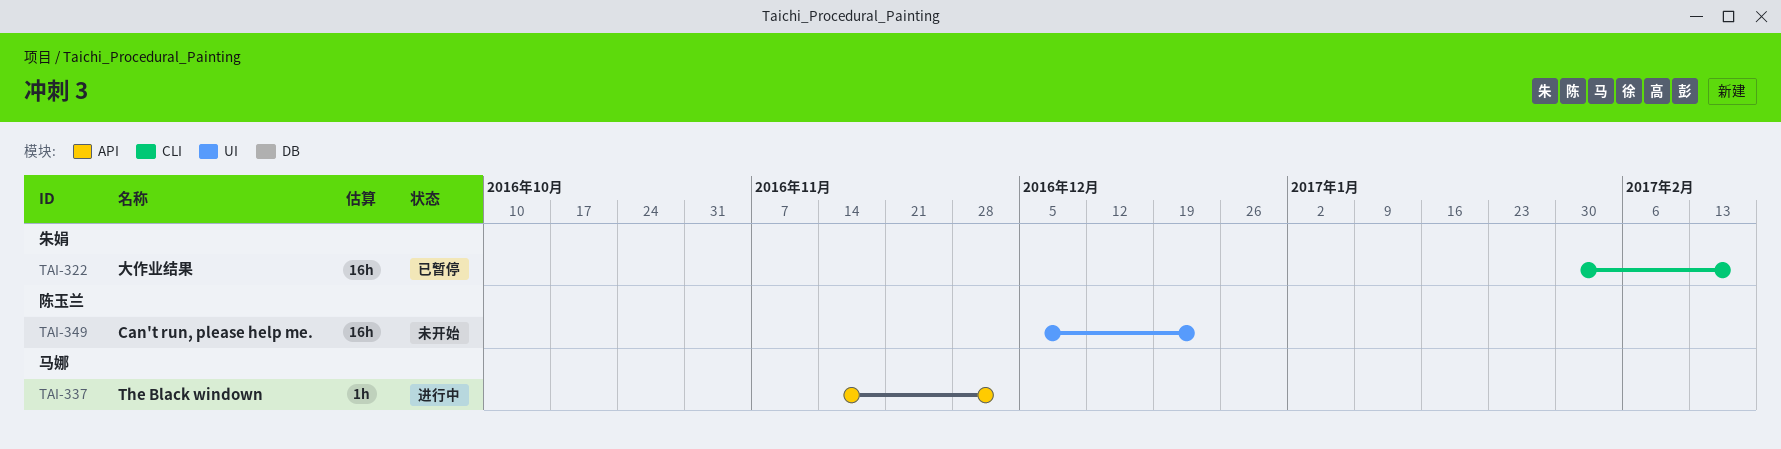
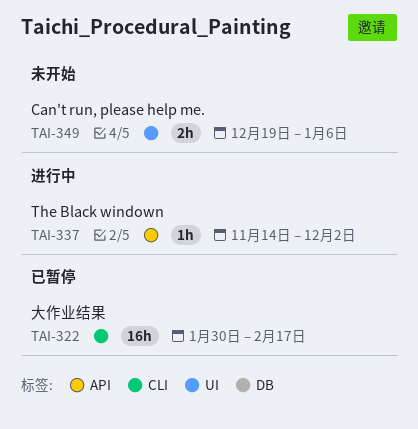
TAI-349, estimate: 16h -> 2h
TAI-349, start: Dec 5 -> Dec 19
TAI-349, due: Dec 23 -> Jan 6

